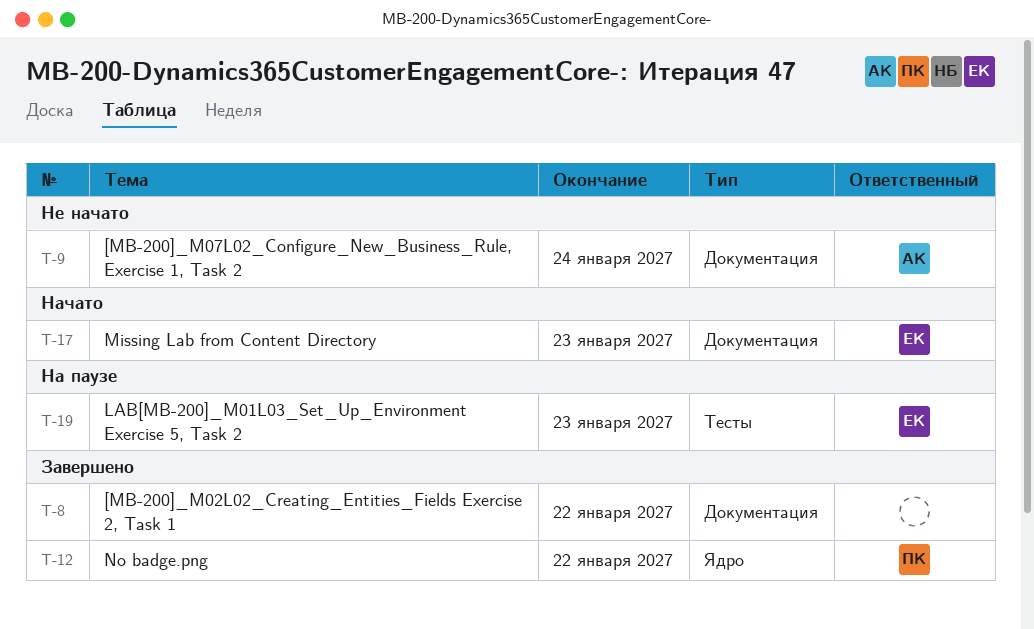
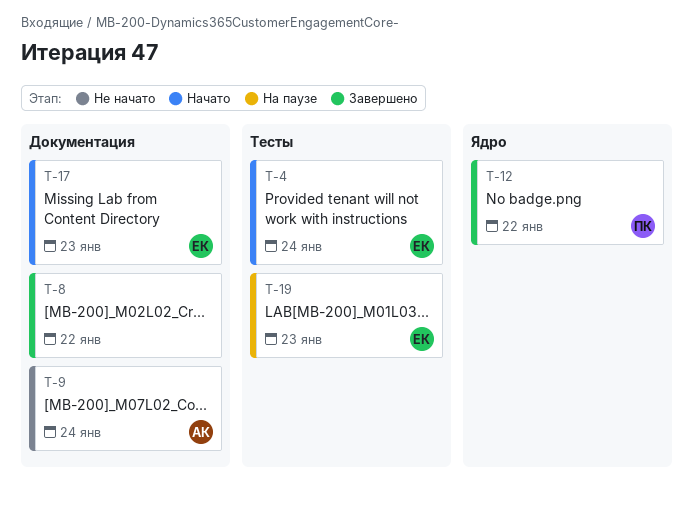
T-4: none -> present

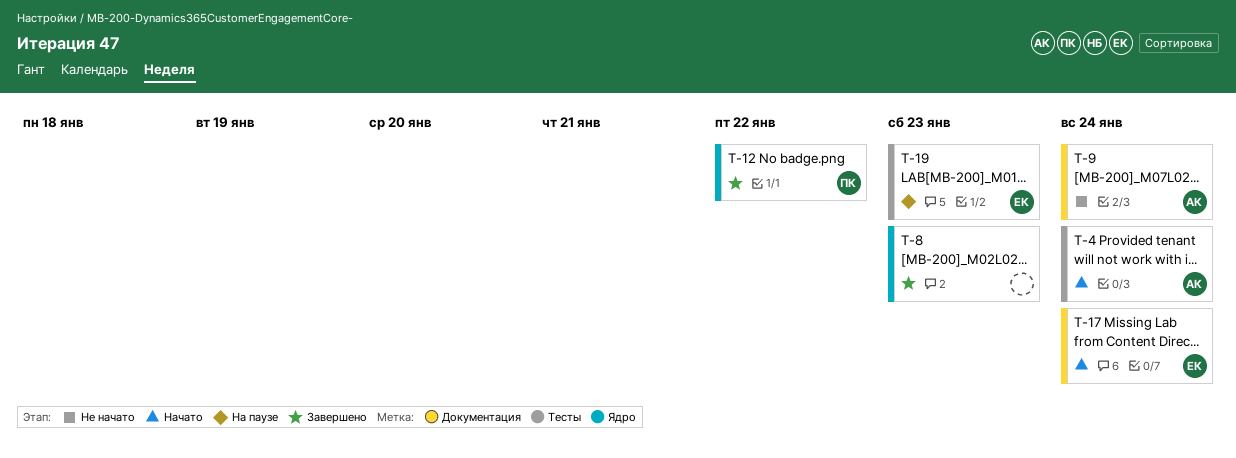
T-4, owner: ЕК -> АК
T-8, label: Документация -> Ядро
T-8, due: Jan 22 -> Jan 23
T-17, due: Jan 23 -> Jan 24

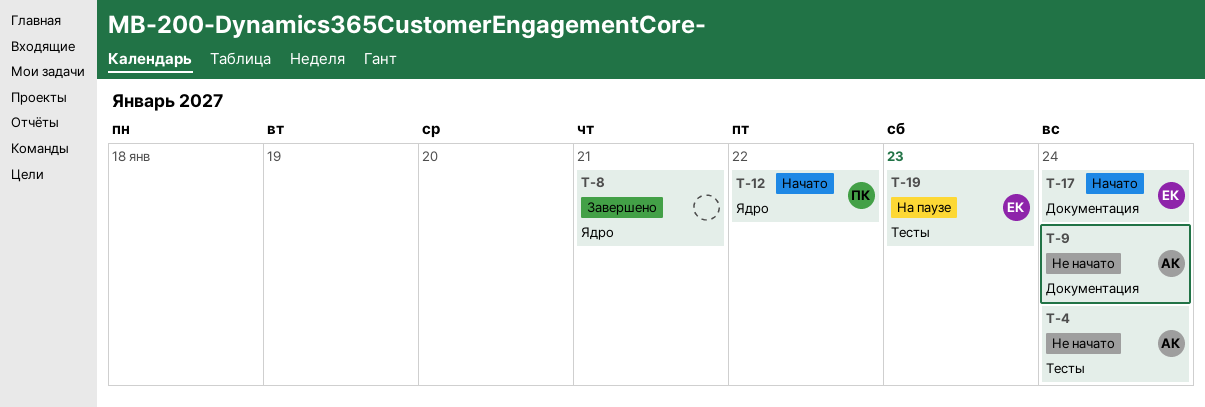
T-4, status: Начато -> Не начато
T-8, due: Jan 23 -> Jan 21
T-12, status: Завершено -> Начато

